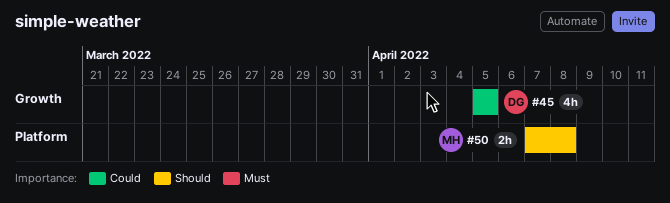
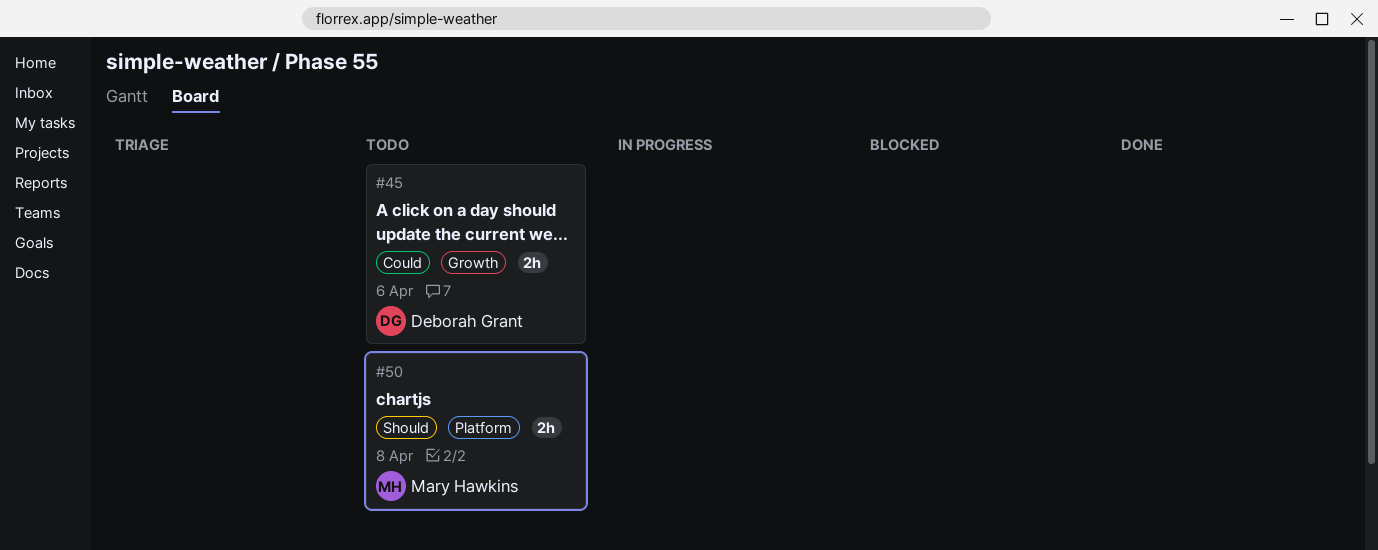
#45, estimate: 4h -> 2h
#45, due: Apr 5 -> Apr 6

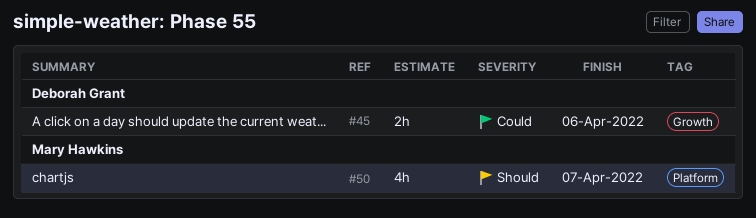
#50, estimate: 2h -> 4h
#50, due: Apr 8 -> Apr 7

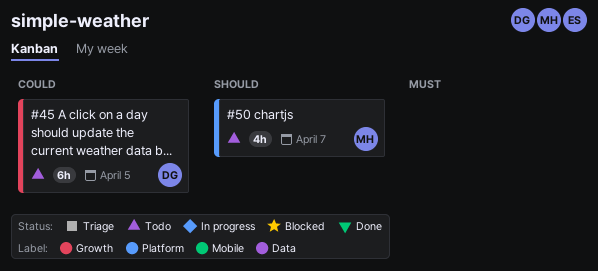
#45, estimate: 2h -> 6h
#45, due: Apr 6 -> Apr 5

